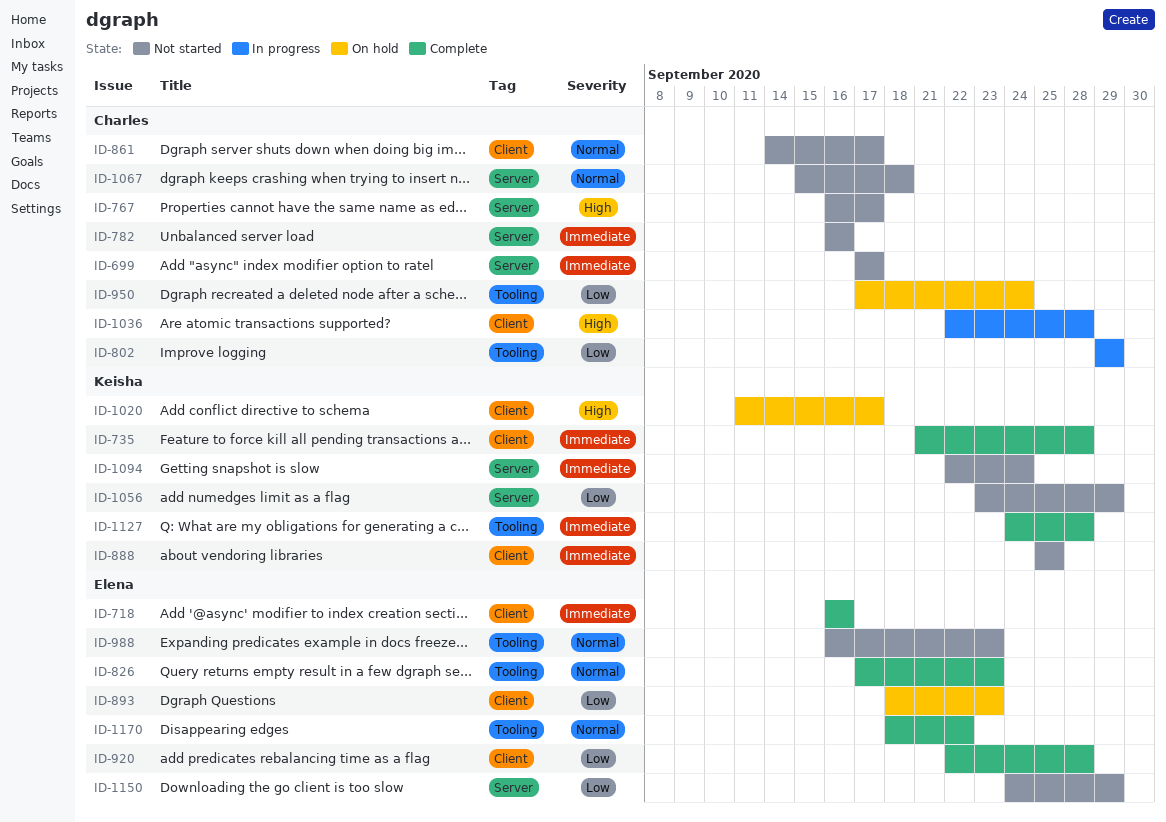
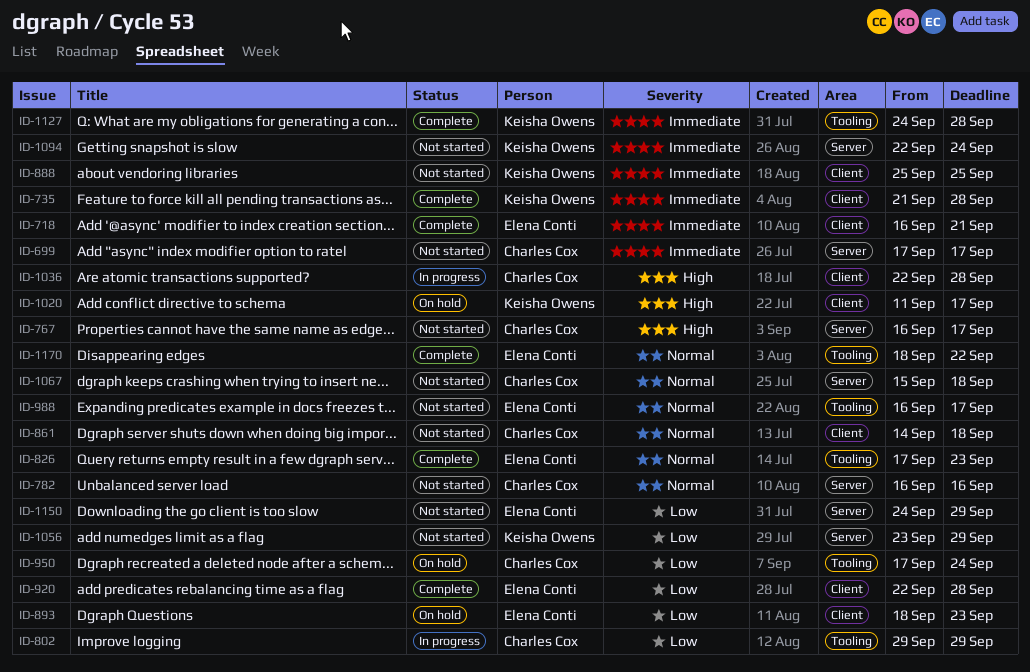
ID-718, due: Sep 16 -> Sep 21
ID-782, priority: Immediate -> Normal
ID-861, due: Sep 17 -> Sep 18
ID-988, due: Sep 23 -> Sep 17

